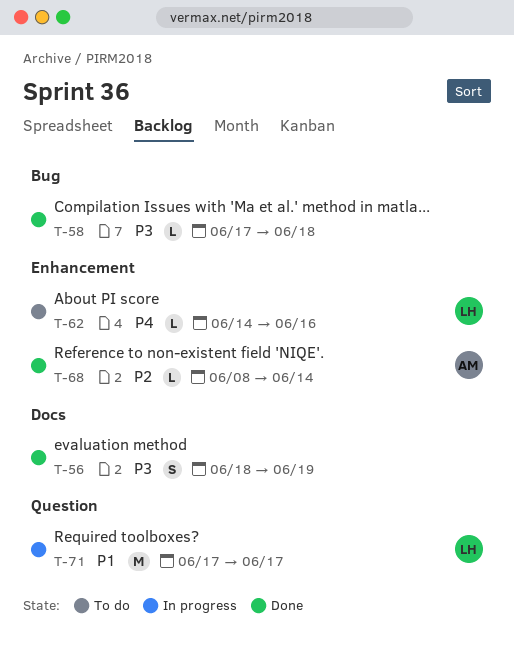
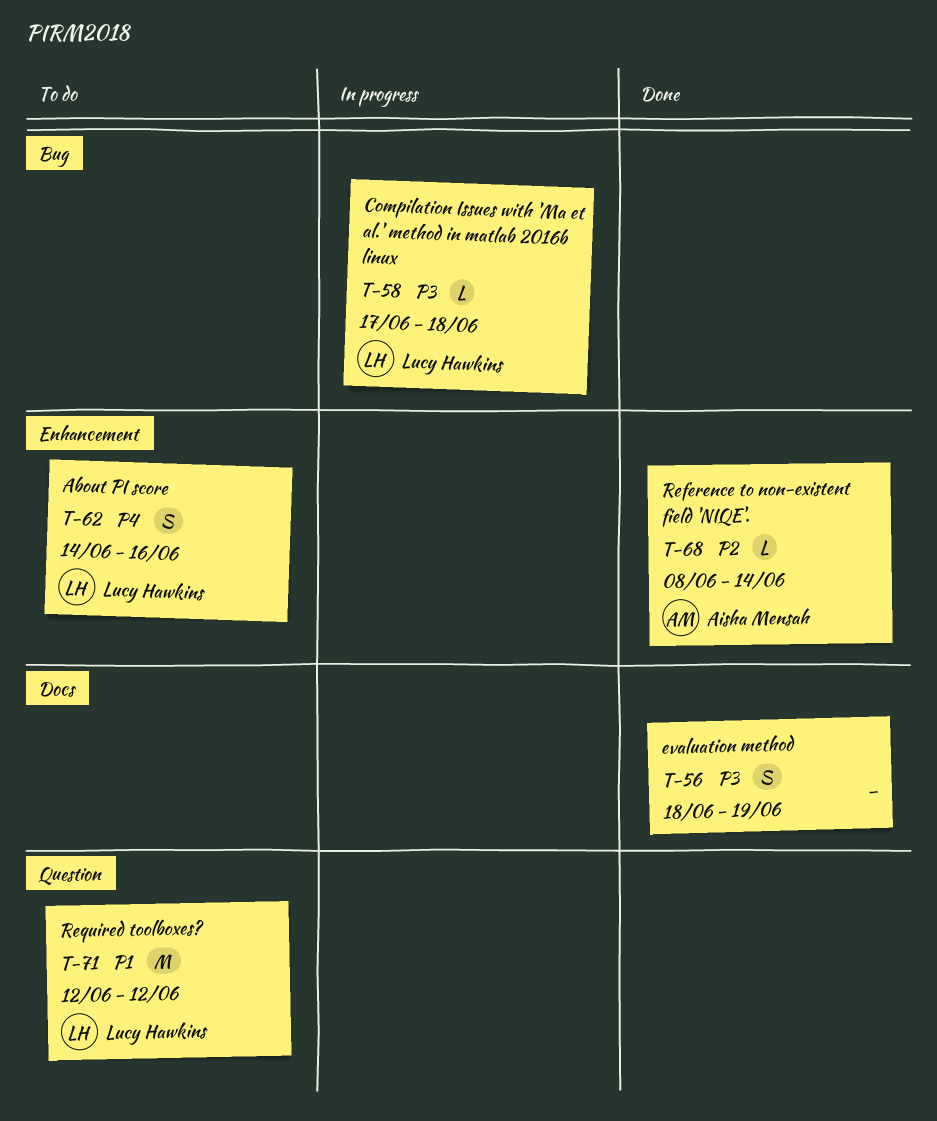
T-58, status: Done -> In progress
T-58, owner: none -> Lucy Hawkins
T-62, estimate: L -> S
T-71, status: In progress -> To do
T-71, start: Jun 17 -> Jun 12
T-71, due: Jun 17 -> Jun 12

